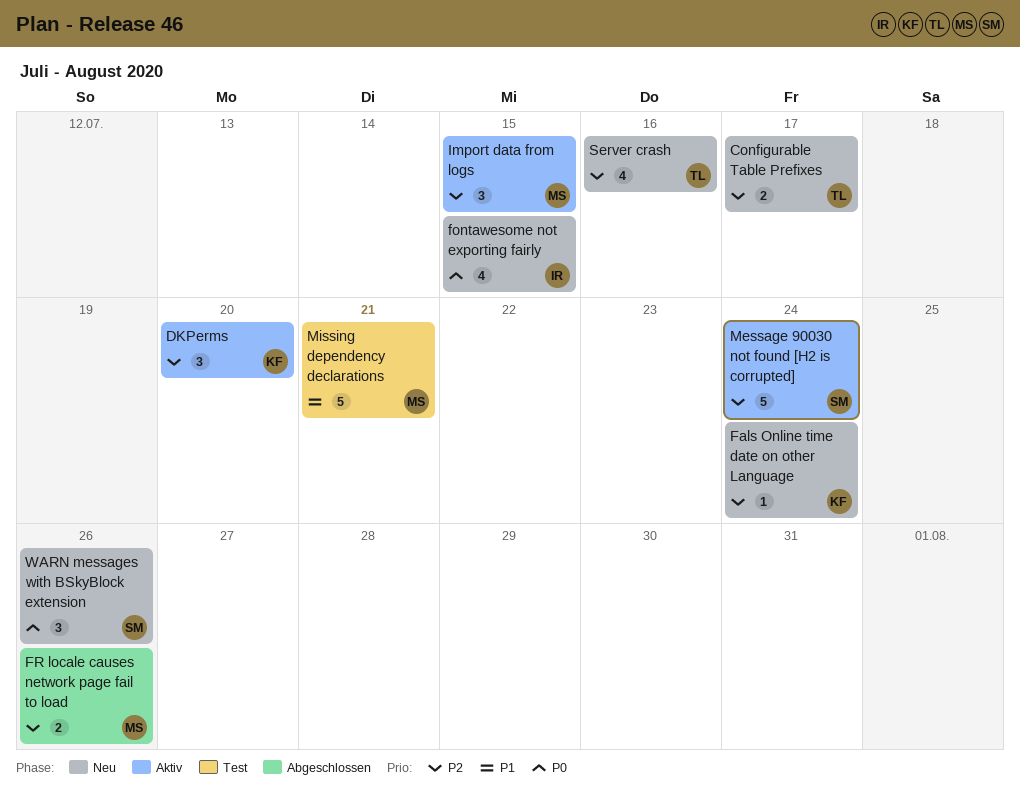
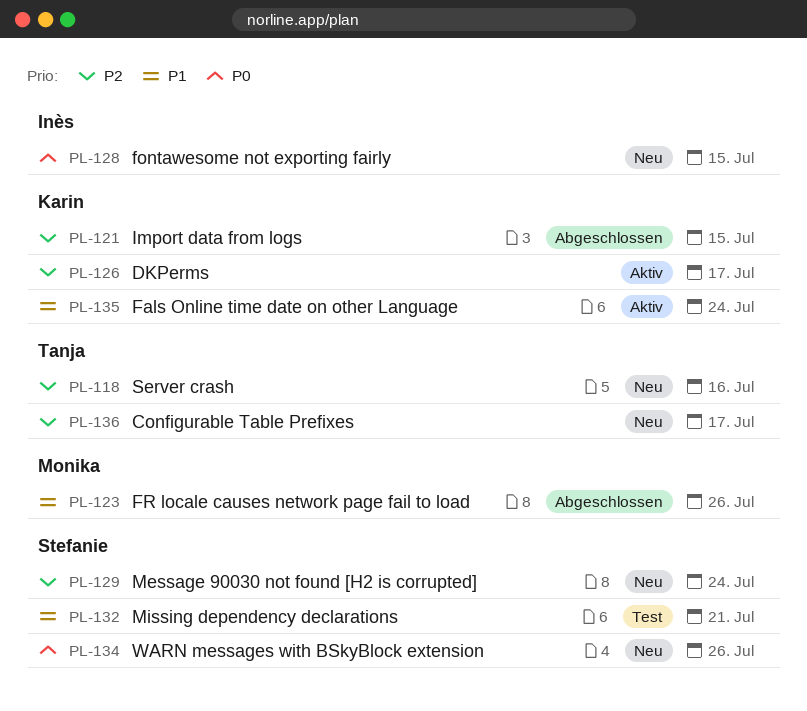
DKPerms, due: Jul 20 -> Jul 17
Fals Online time date on other Language, status: Neu -> Aktiv
Fals Online time date on other Language, priority: P2 -> P1
FR locale causes network page fail to load, priority: P2 -> P1
Import data from logs, status: Aktiv -> Abgeschlossen
Import data from logs, owner: Monika -> Karin
Message 90030 not found [H2 is corrupted], status: Aktiv -> Neu
Missing dependency declarations, owner: Monika -> Stefanie

